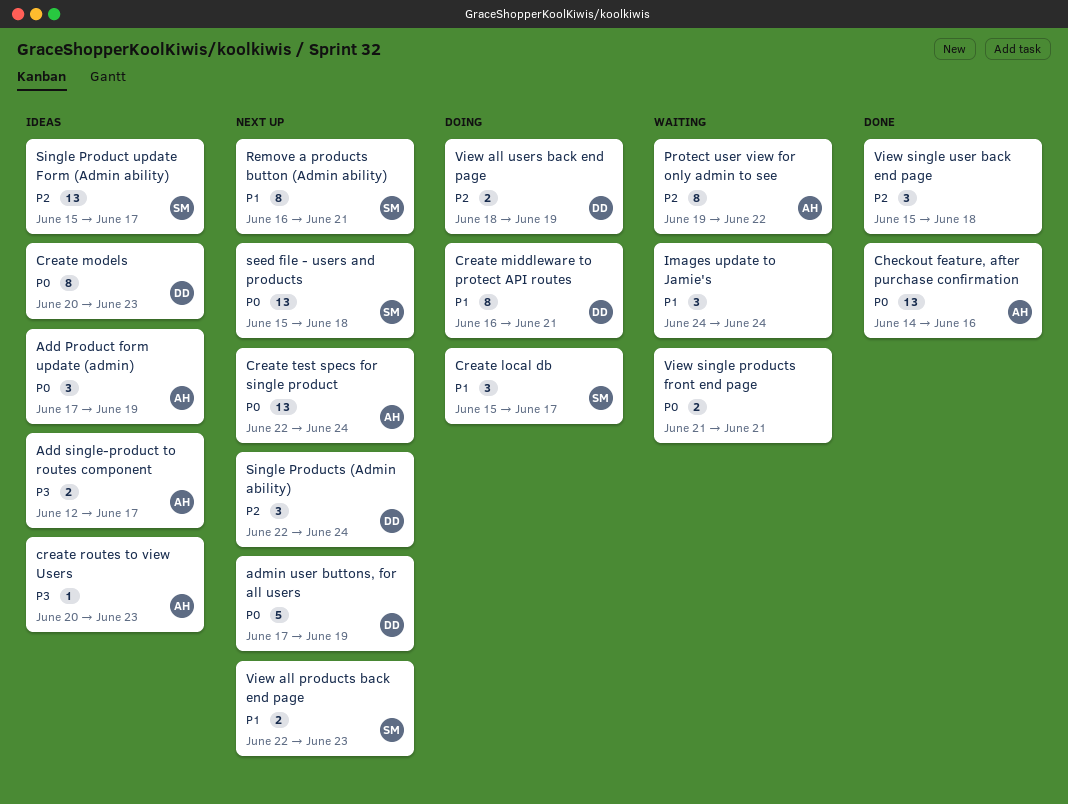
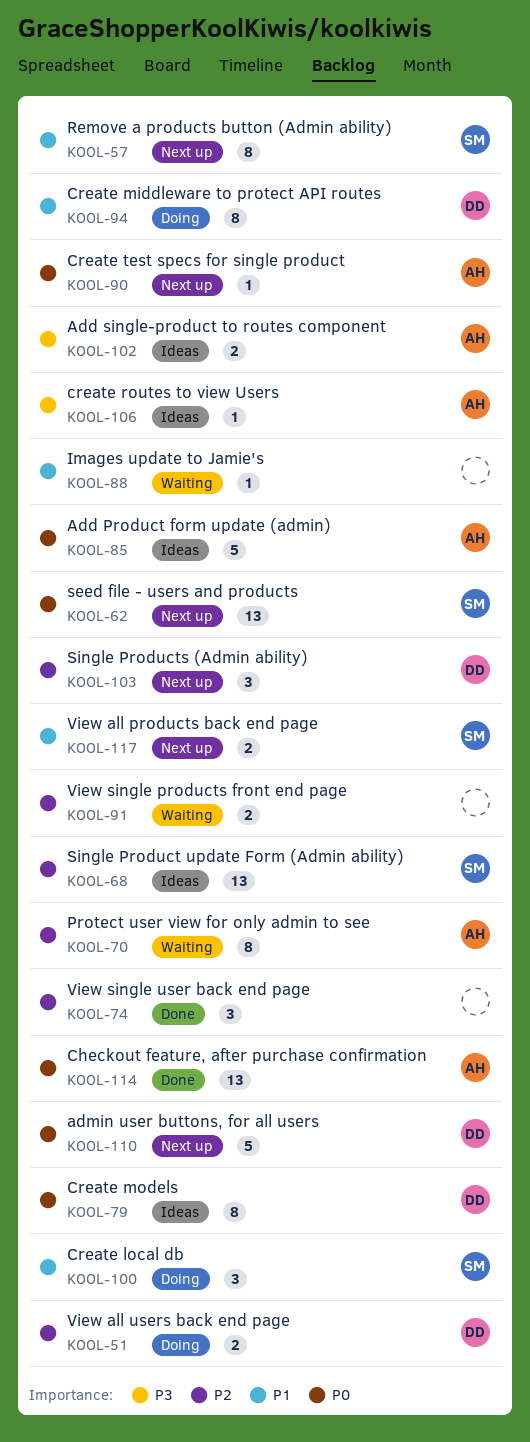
Add Product form update (admin), estimate: 3 -> 5
Create test specs for single product, estimate: 13 -> 1
Images update to Jamie's, estimate: 3 -> 1
View single products front end page, priority: P0 -> P2

